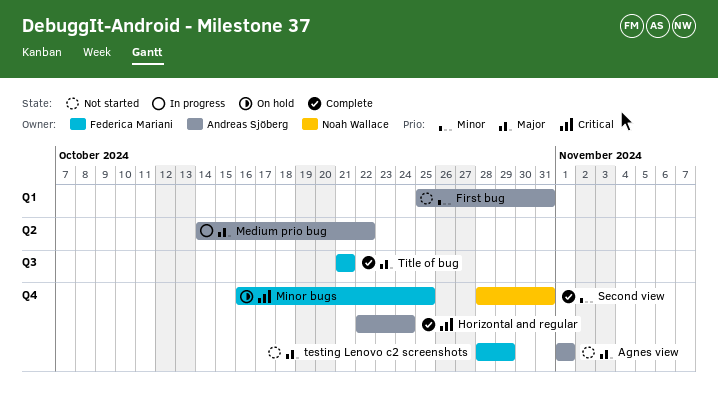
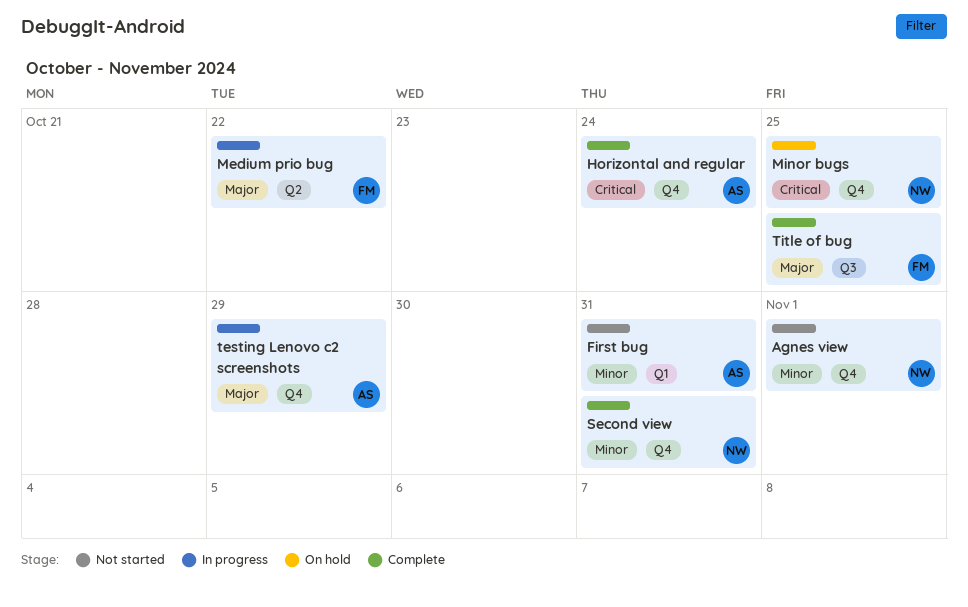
Agnes view, owner: Andreas Sjöberg -> Noah Wallace
Agnes view, priority: Major -> Minor
Medium prio bug, owner: Andreas Sjöberg -> Federica Mariani
Minor bugs, owner: Federica Mariani -> Noah Wallace
testing Lenovo c2 screenshots, status: Not started -> In progress
testing Lenovo c2 screenshots, owner: Federica Mariani -> Andreas Sjöberg
Title of bug, due: Oct 21 -> Oct 25

